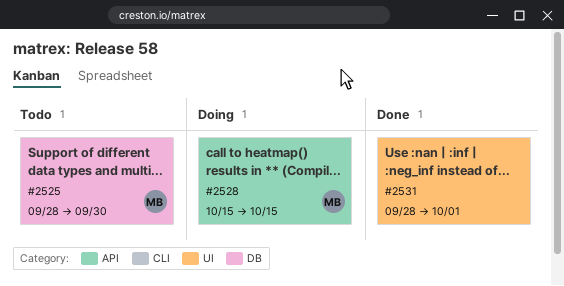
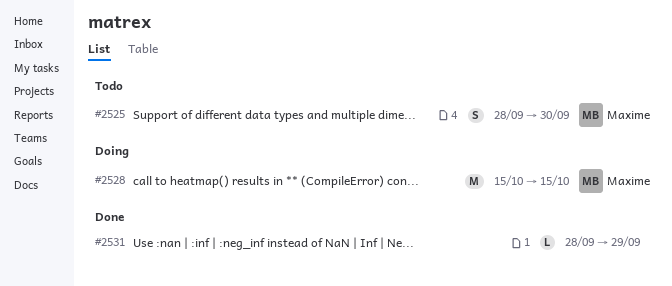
#2531, due: Oct 1 -> Sep 29

